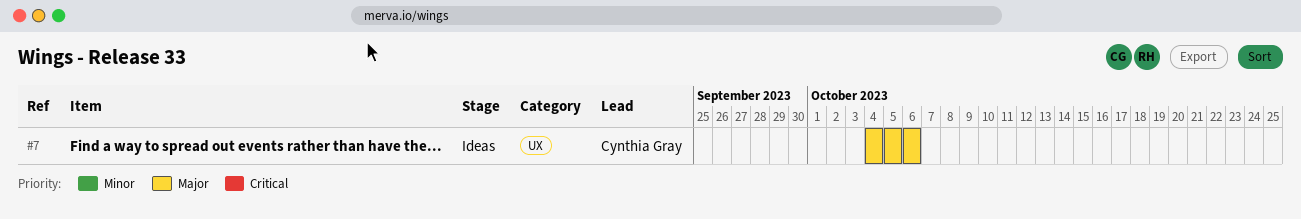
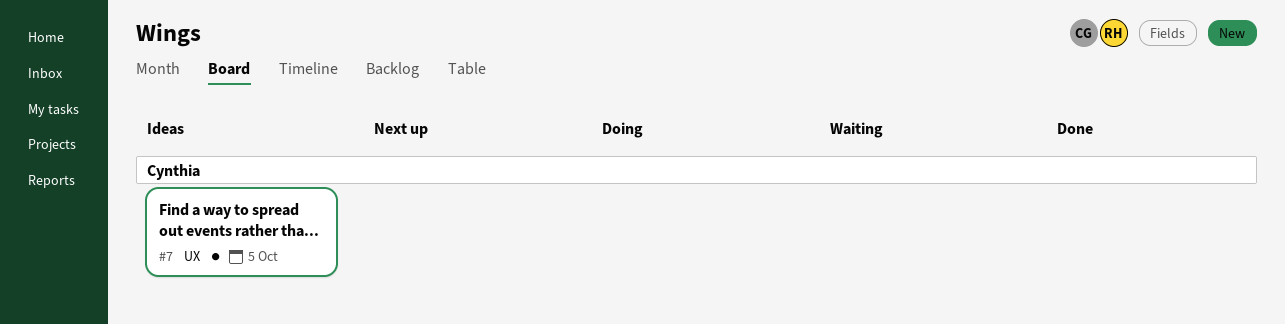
#7, due: Oct 6 -> Oct 5

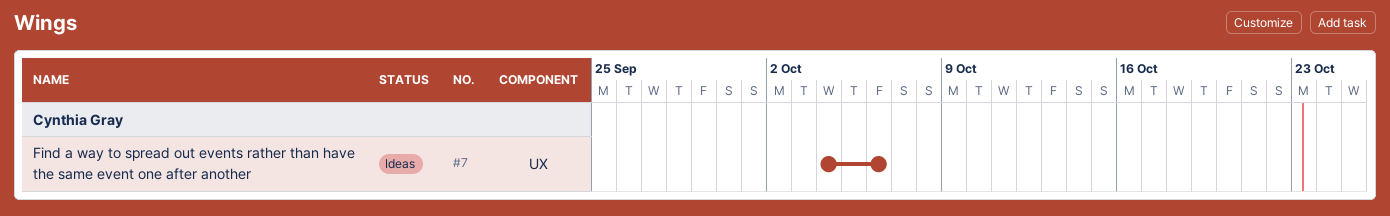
#7, due: Oct 5 -> Oct 6

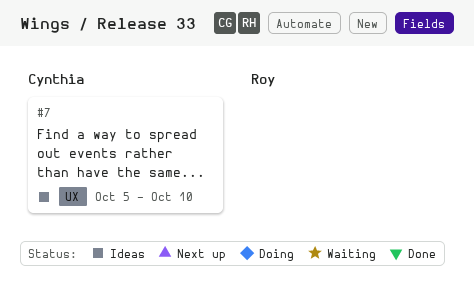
#7, start: Oct 4 -> Oct 5
#7, due: Oct 6 -> Oct 10

